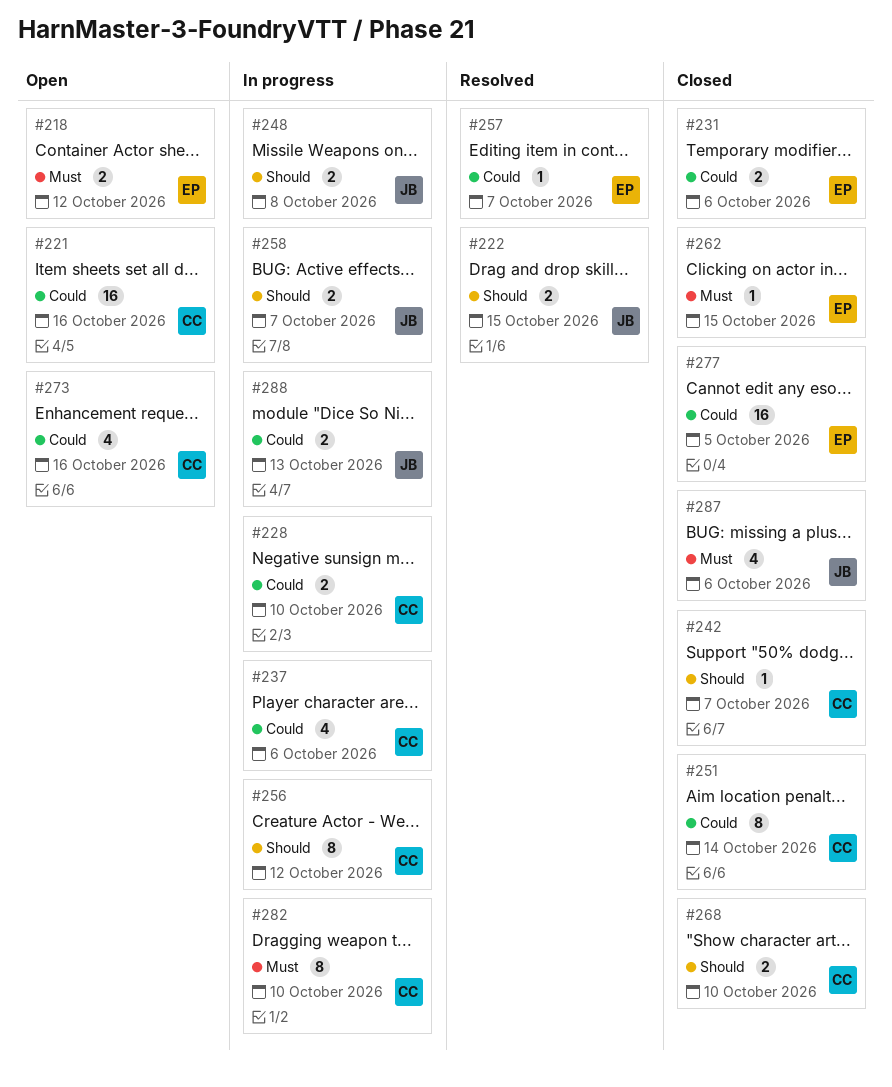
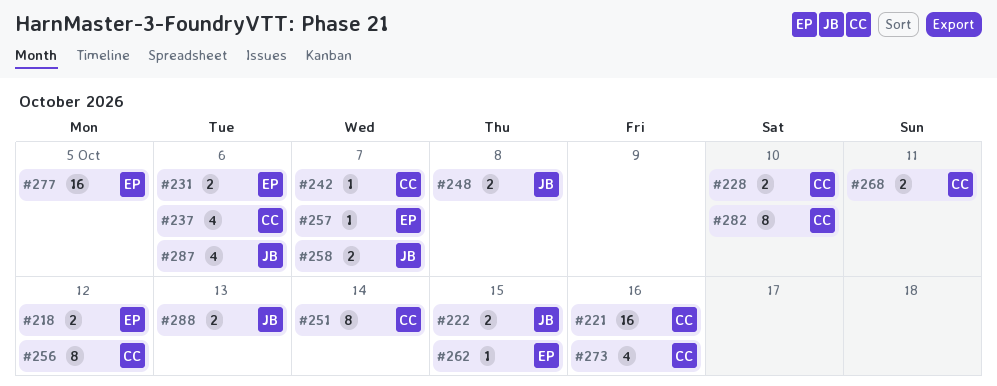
#268, due: Oct 10 -> Oct 11

